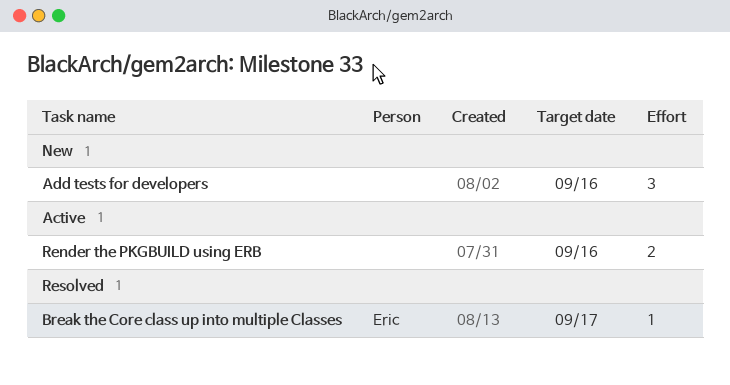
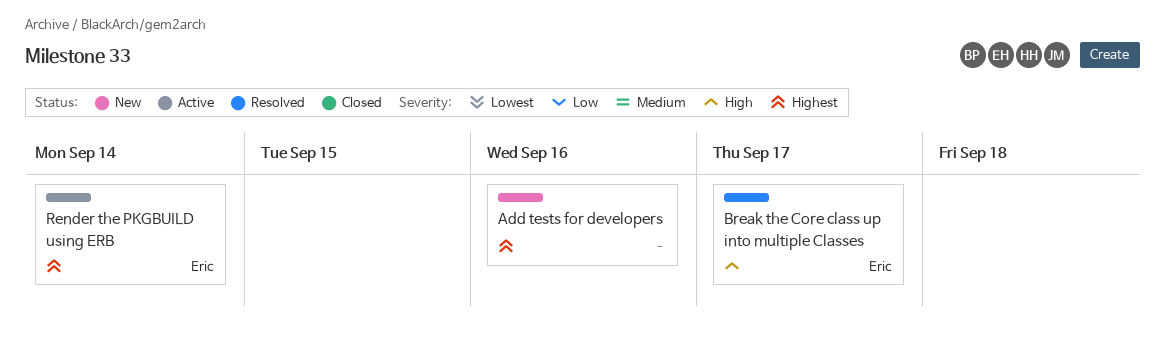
Render the PKGBUILD using ERB, owner: none -> Eric
Render the PKGBUILD using ERB, due: Sep 16 -> Sep 14

